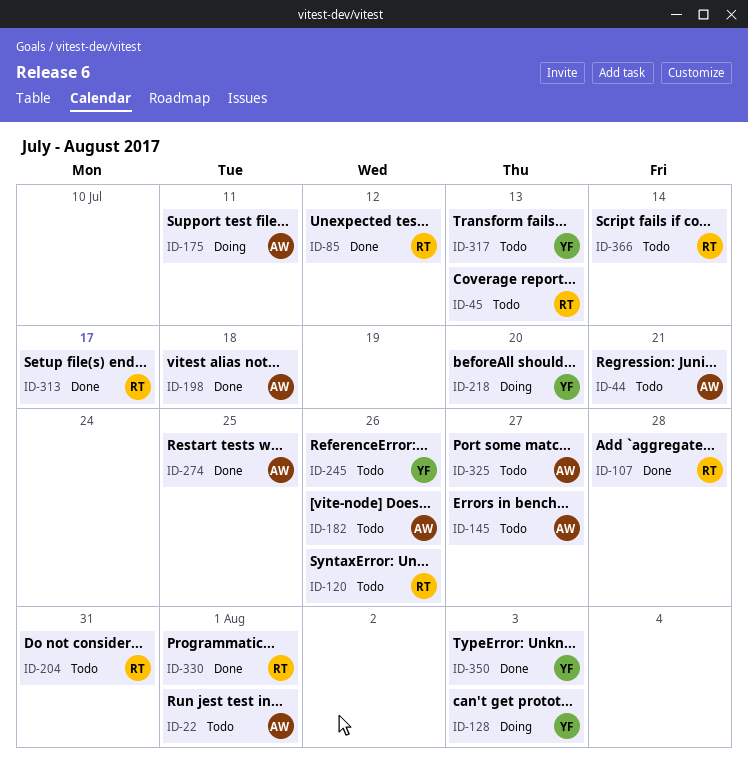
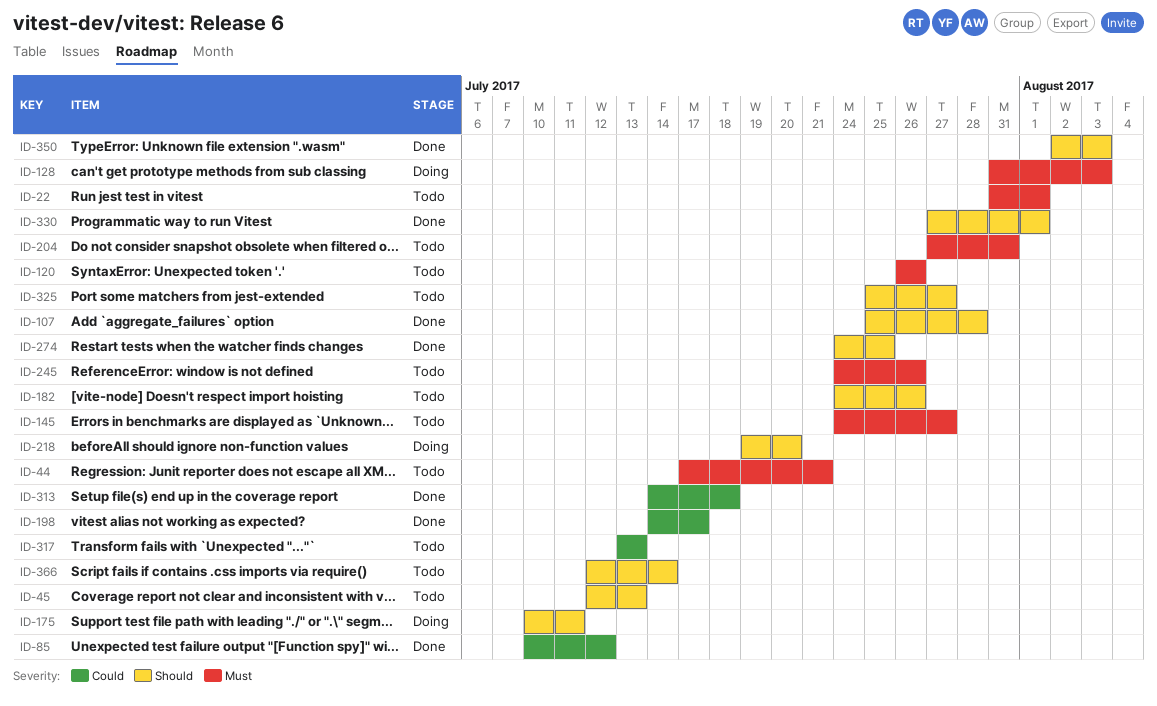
ID-198, due: Jul 18 -> Jul 17
ID-313, due: Jul 17 -> Jul 18

